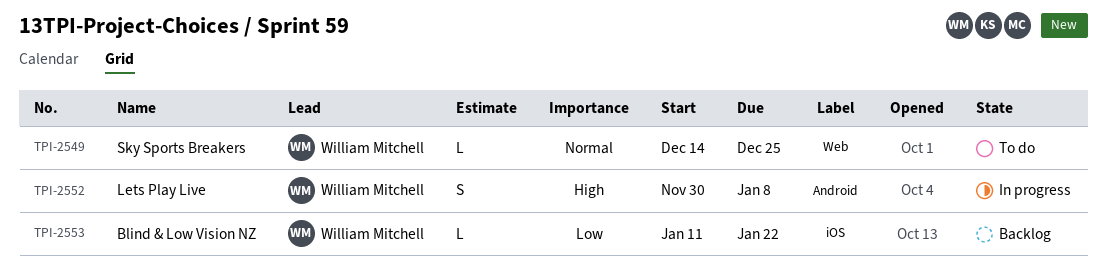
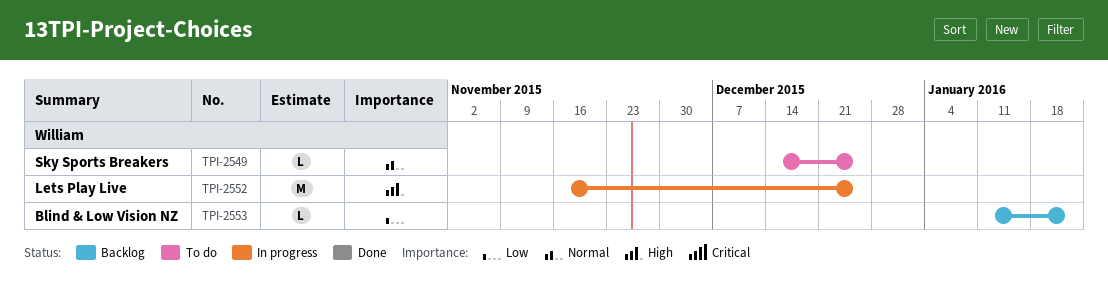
TPI-2552, estimate: S -> M
TPI-2552, start: Nov 30 -> Nov 16
TPI-2552, due: Jan 8 -> Dec 25

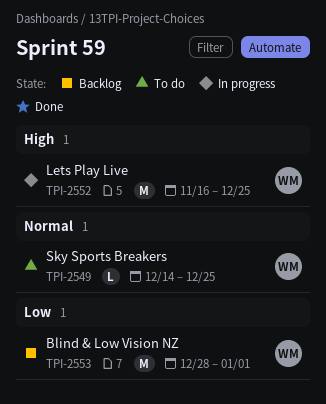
TPI-2553, estimate: L -> M
TPI-2553, start: Jan 11 -> Dec 28
TPI-2553, due: Jan 22 -> Jan 1

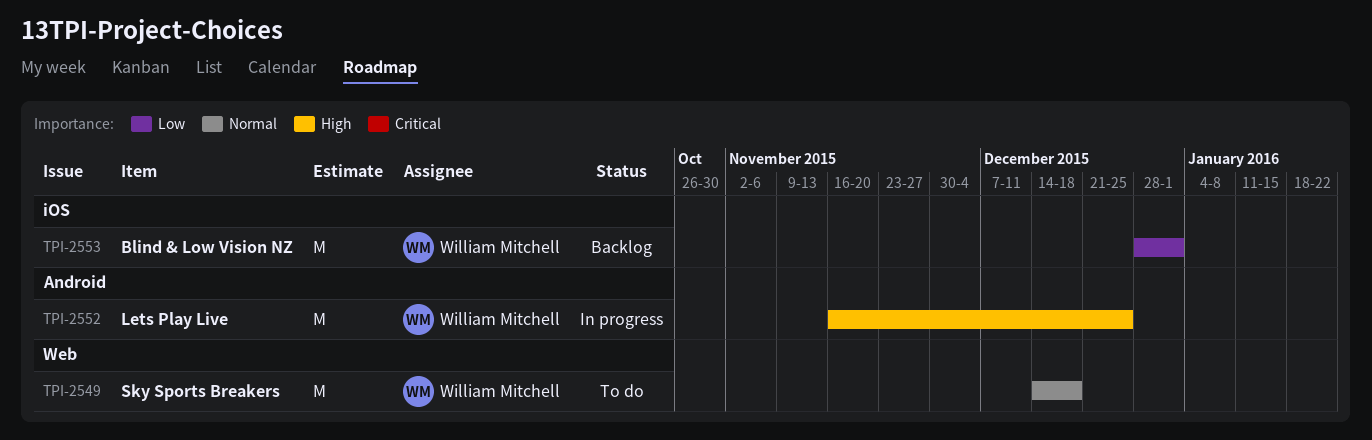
TPI-2549, estimate: L -> M
TPI-2549, due: Dec 25 -> Dec 18

